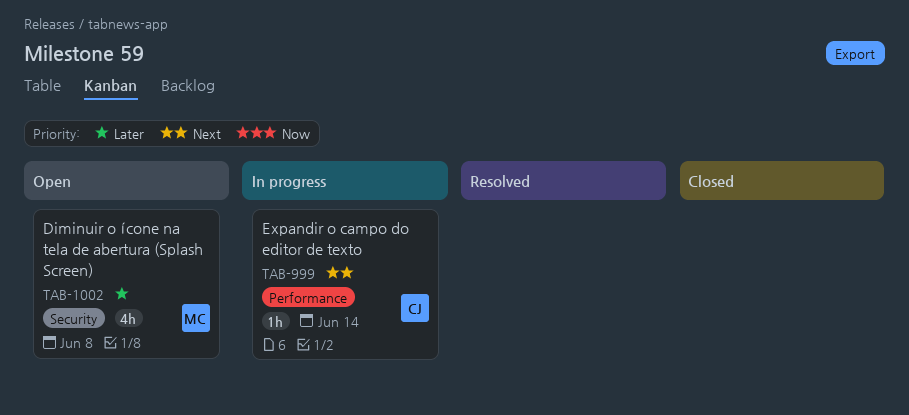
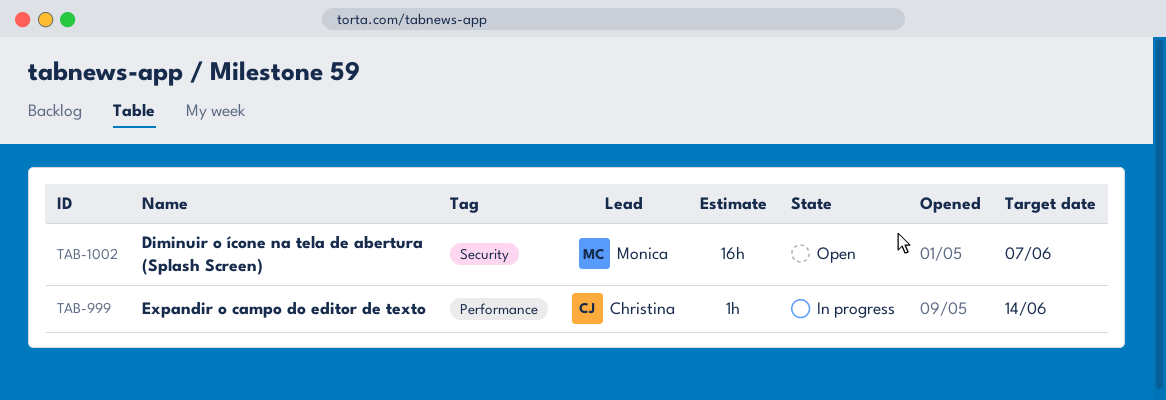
TAB-1002, estimate: 4h -> 16h
TAB-1002, due: Jun 8 -> Jun 7

